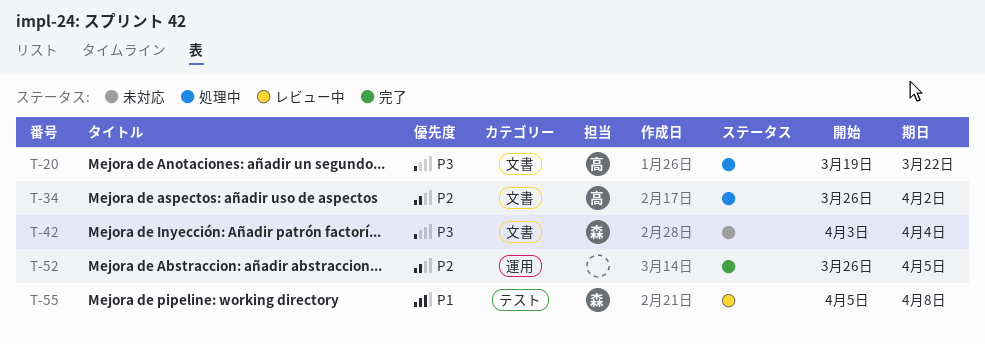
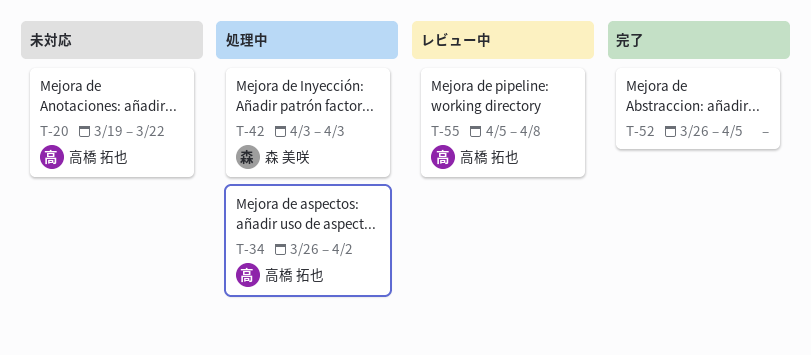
T-20, status: 処理中 -> 未対応
T-42, status: 未対応 -> 処理中
T-42, due: Apr 4 -> Apr 3
T-55, owner: 森 美咲 -> 高橋 拓也

